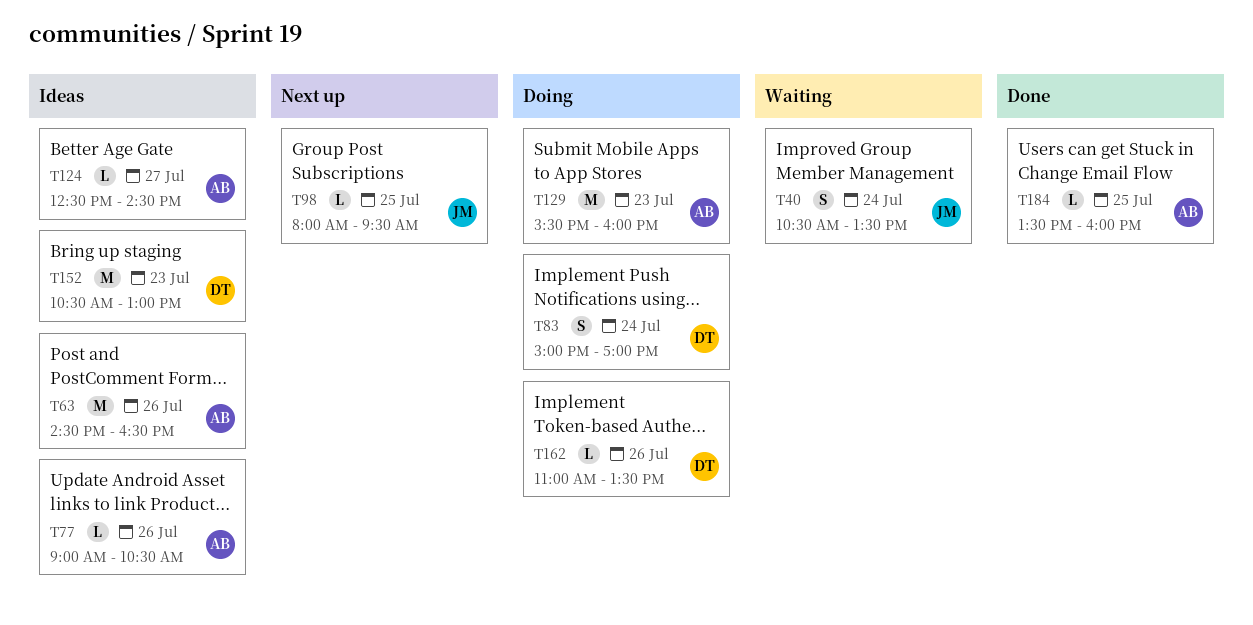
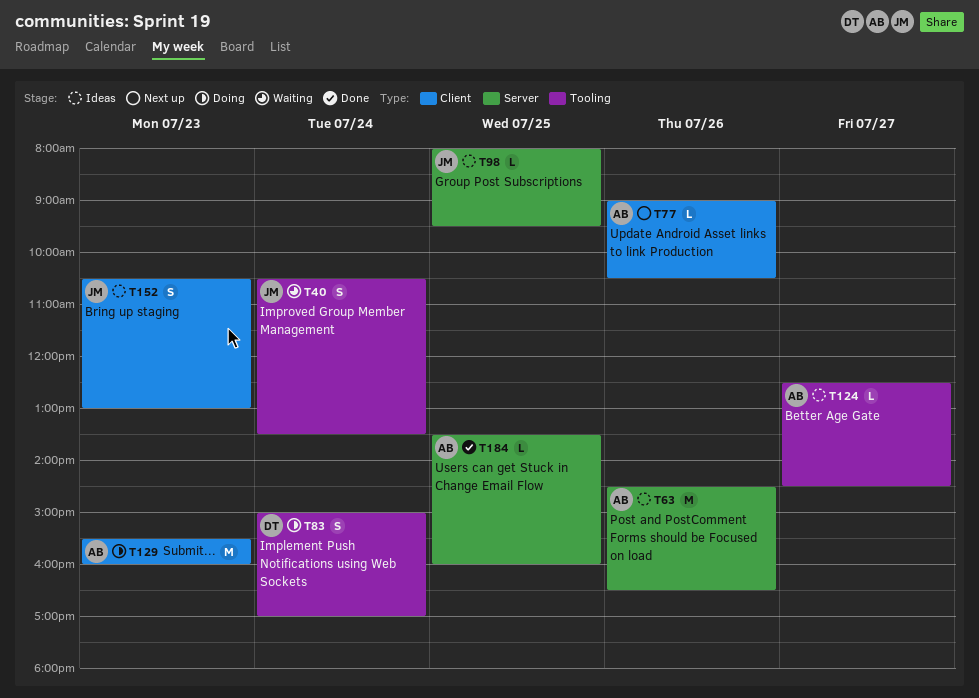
T77, status: Ideas -> Next up
T98, status: Next up -> Ideas
T152, owner: DT -> JM
T152, estimate: M -> S
T162: present -> none

